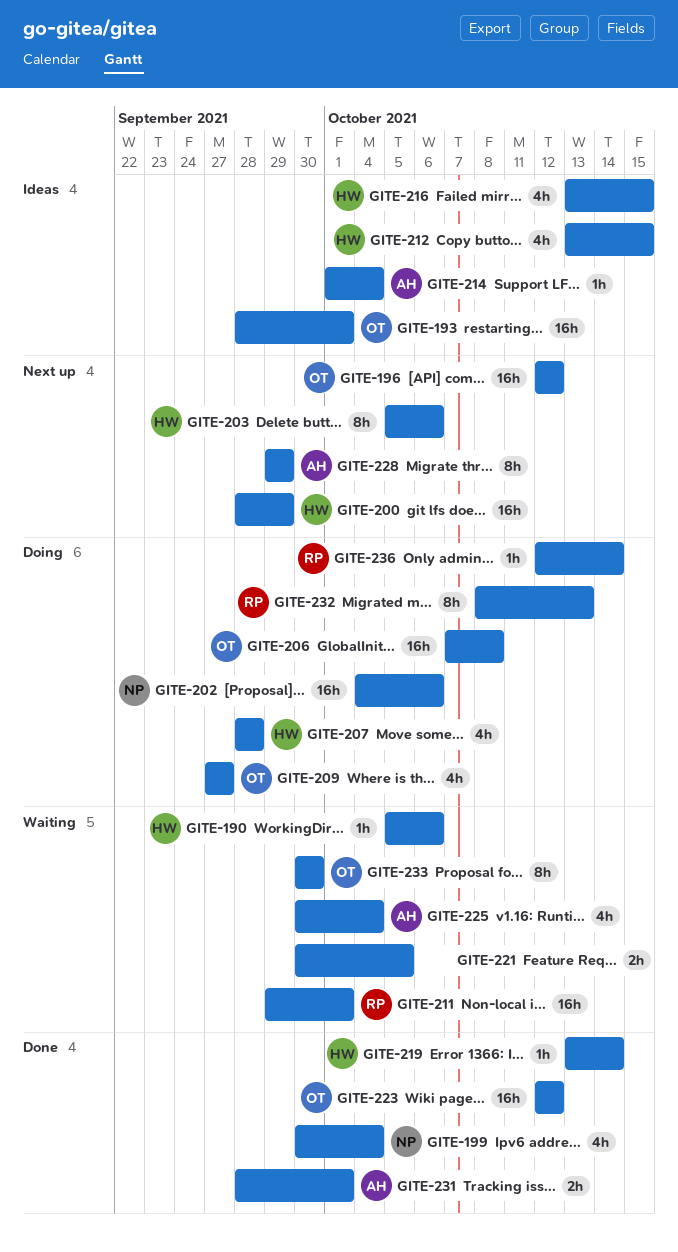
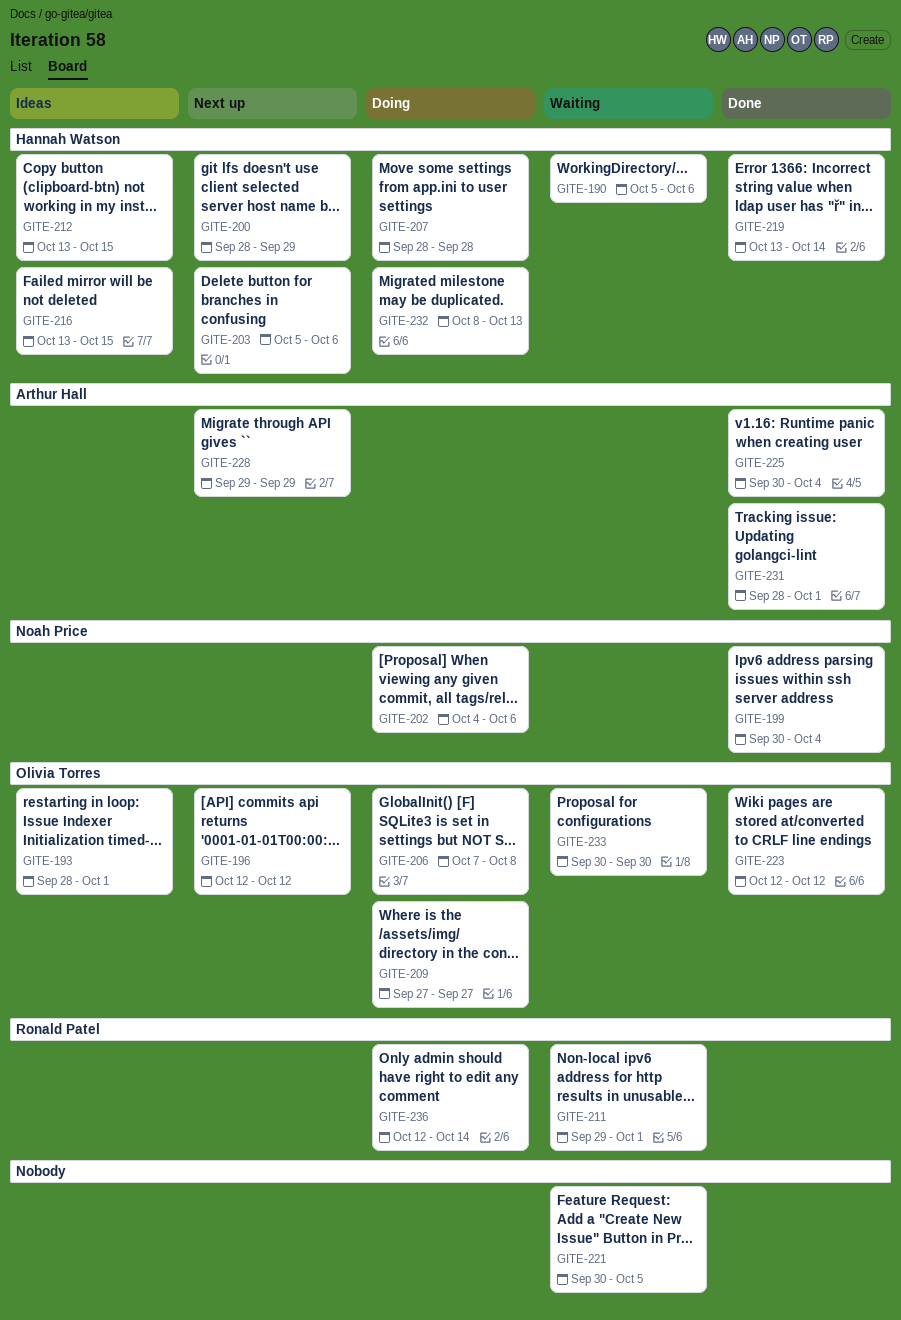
GITE-214: present -> none
GITE-225, status: Waiting -> Done
GITE-232, owner: Ronald Patel -> Hannah Watson

